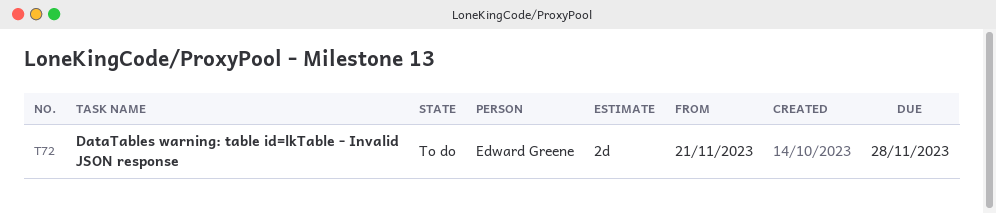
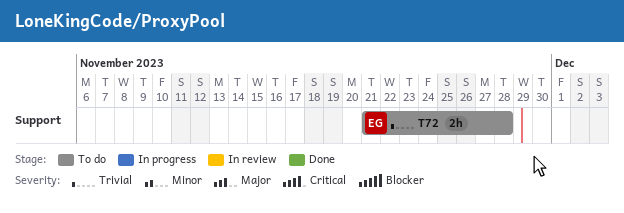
T72, estimate: 2d -> 2h

